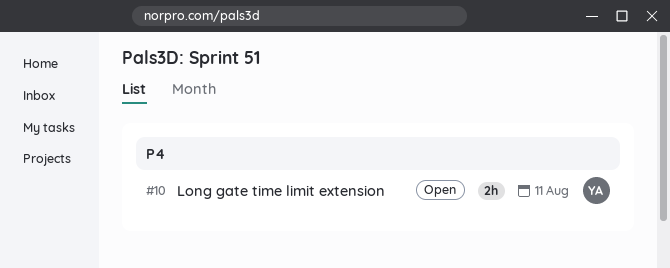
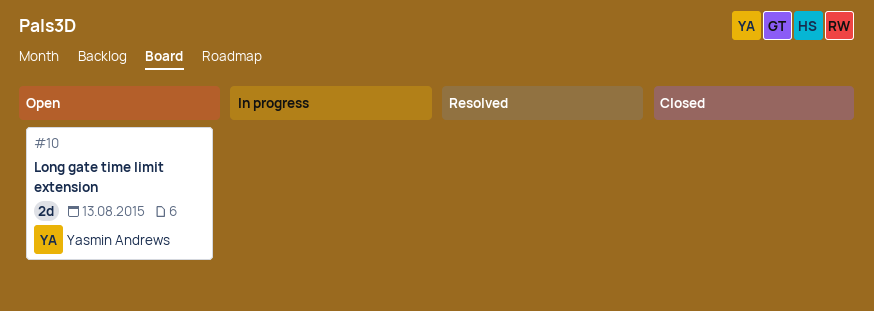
#10, estimate: 2h -> 2d
#10, due: Aug 11 -> Aug 13

